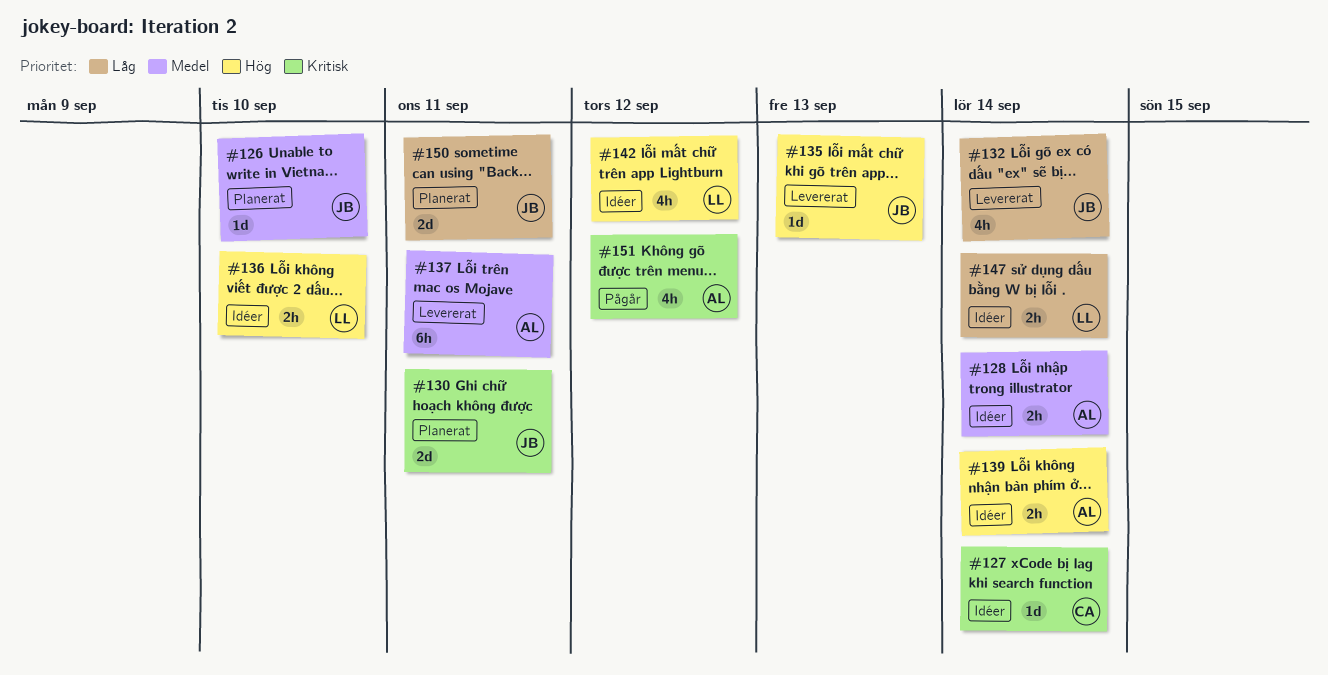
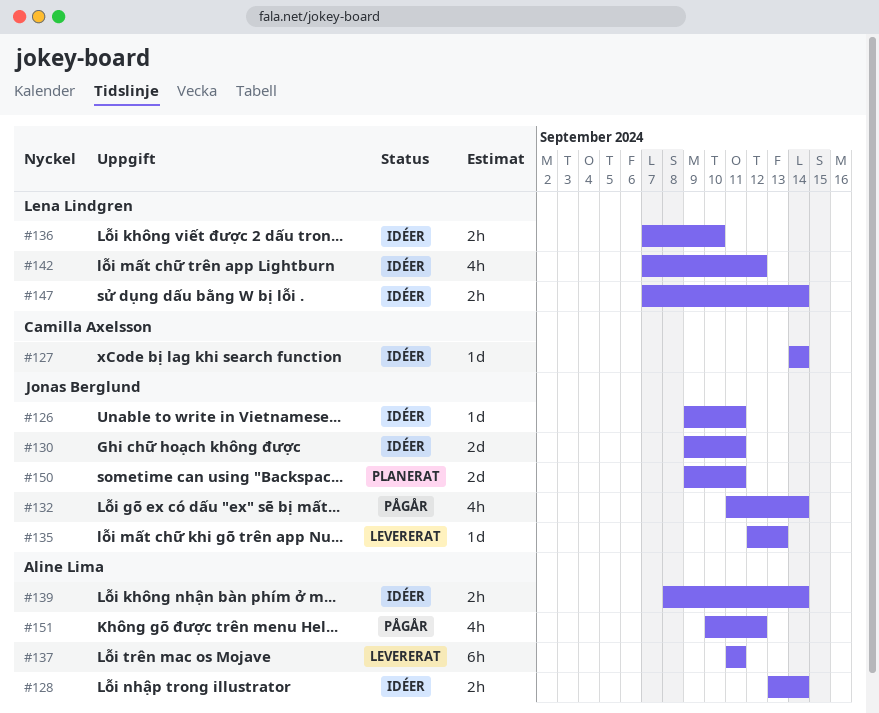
#126, status: Planerat -> Idéer
#126, due: Sep 10 -> Sep 11
#130, status: Planerat -> Idéer
#132, status: Levererat -> Pågår

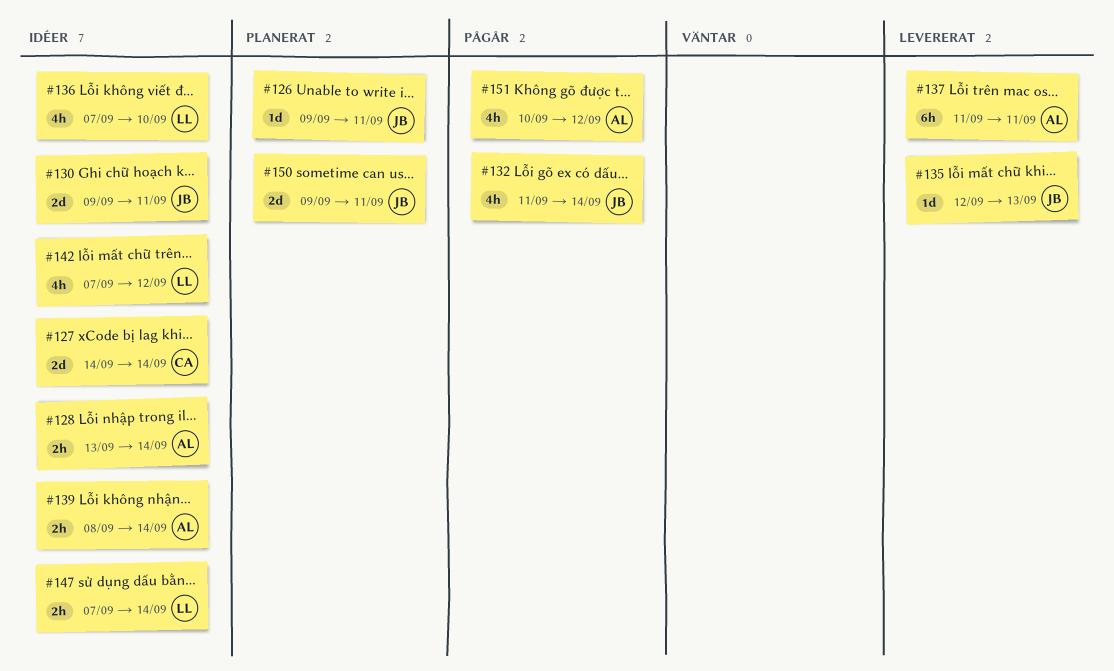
#126, status: Idéer -> Planerat
#127, estimate: 1d -> 2d
#136, estimate: 2h -> 4h

